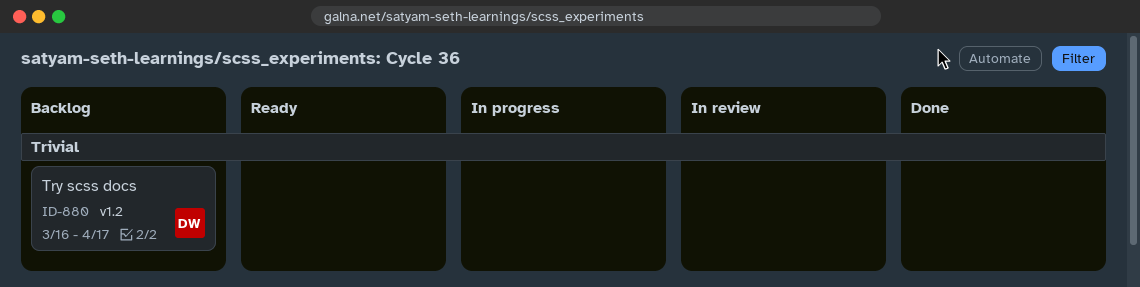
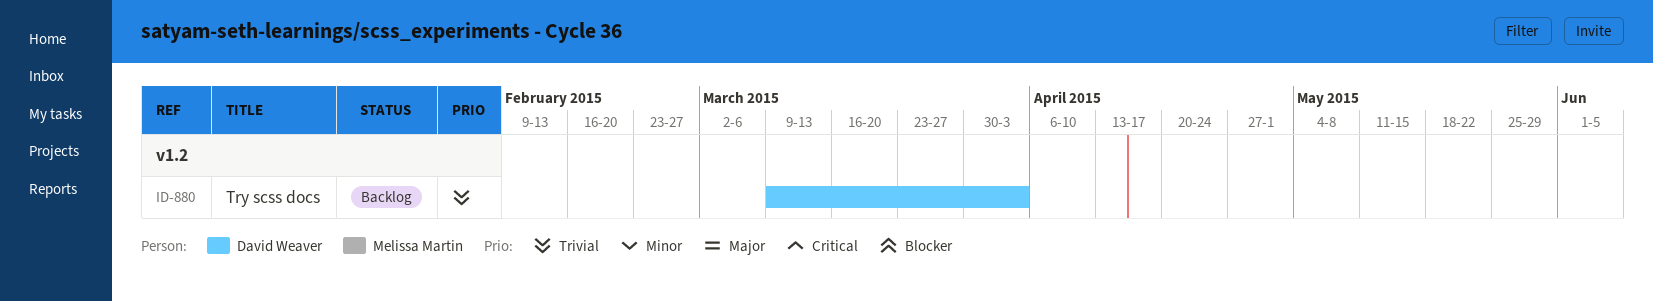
ID-880, start: Mar 16 -> Mar 9
ID-880, due: Apr 17 -> Apr 3

